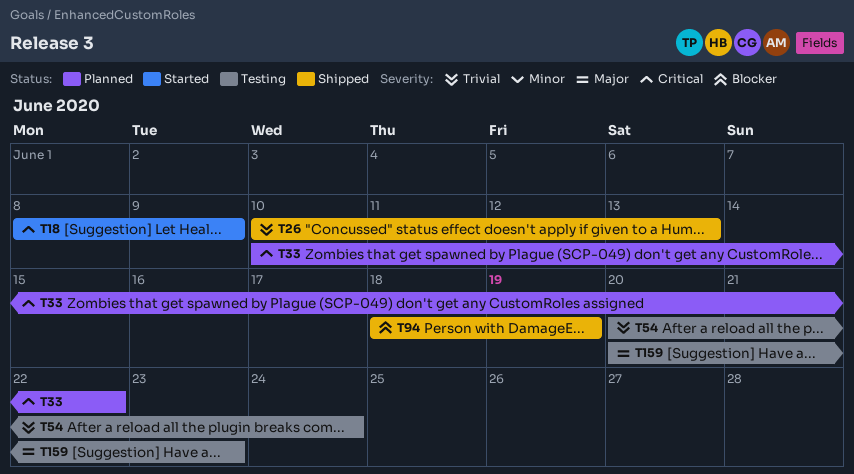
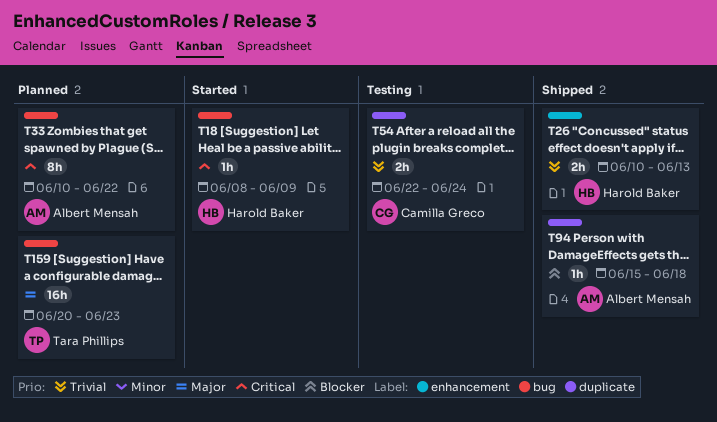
T54, start: Jun 20 -> Jun 22
T94, start: Jun 18 -> Jun 15
T94, due: Jun 19 -> Jun 18
T159, status: Testing -> Planned

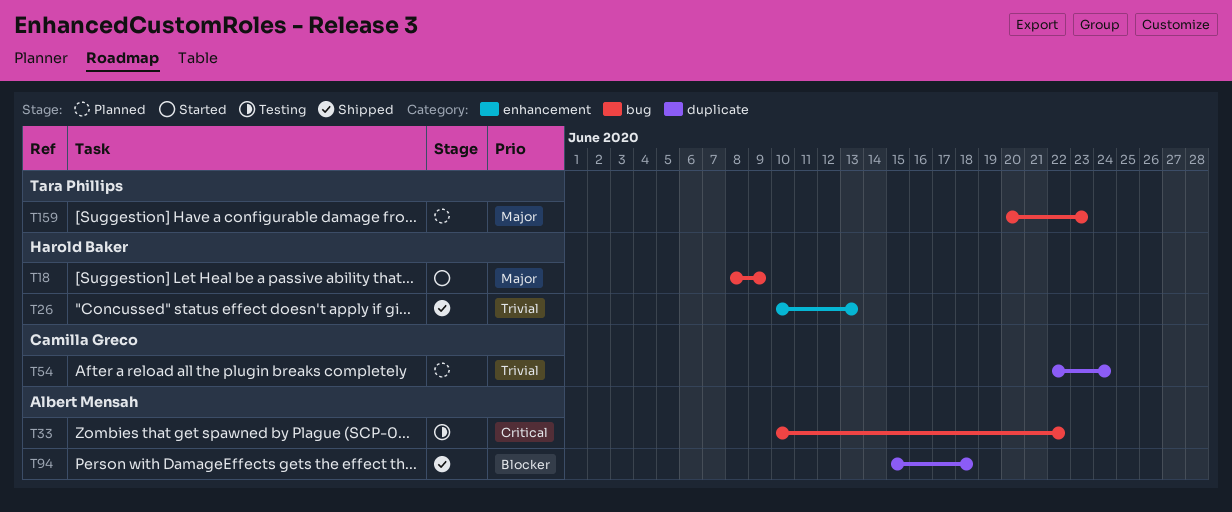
T18, priority: Critical -> Major
T33, status: Planned -> Testing
T54, status: Testing -> Planned

